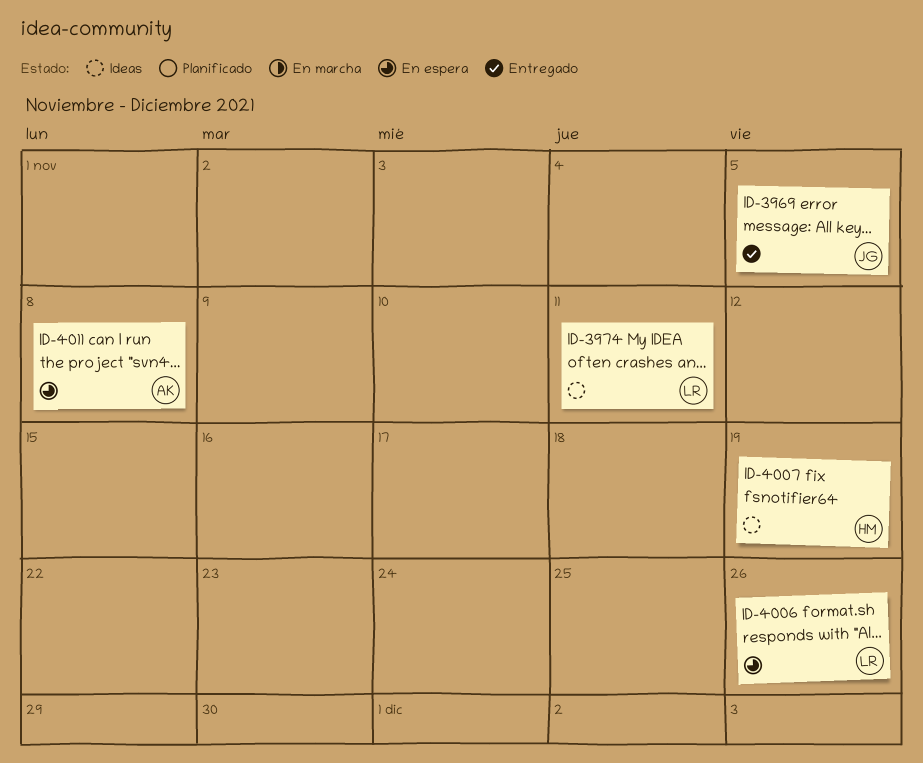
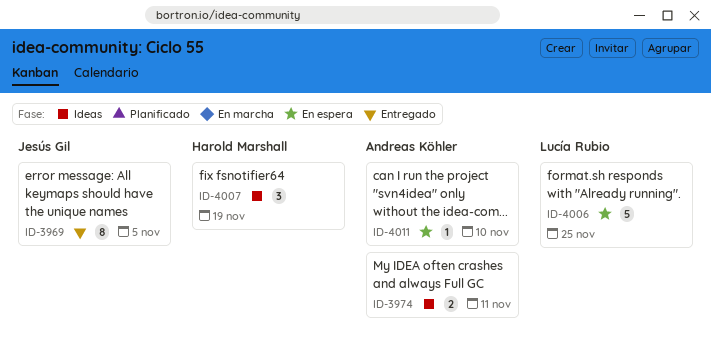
ID-3974, owner: Lucía Rubio -> Andreas Köhler
ID-4006, due: Nov 26 -> Nov 25
ID-4011, due: Nov 8 -> Nov 10

